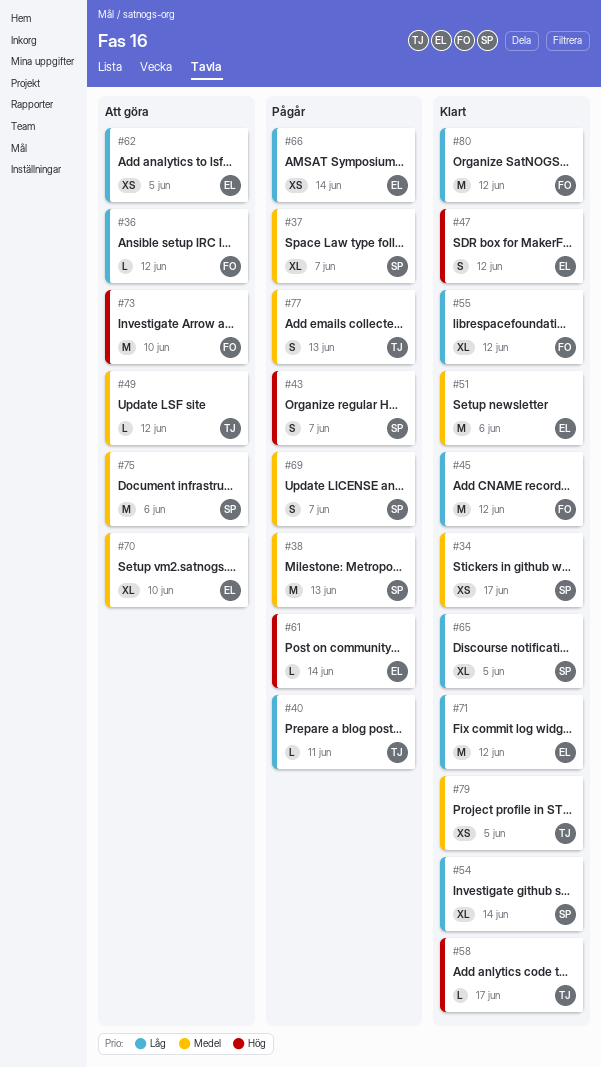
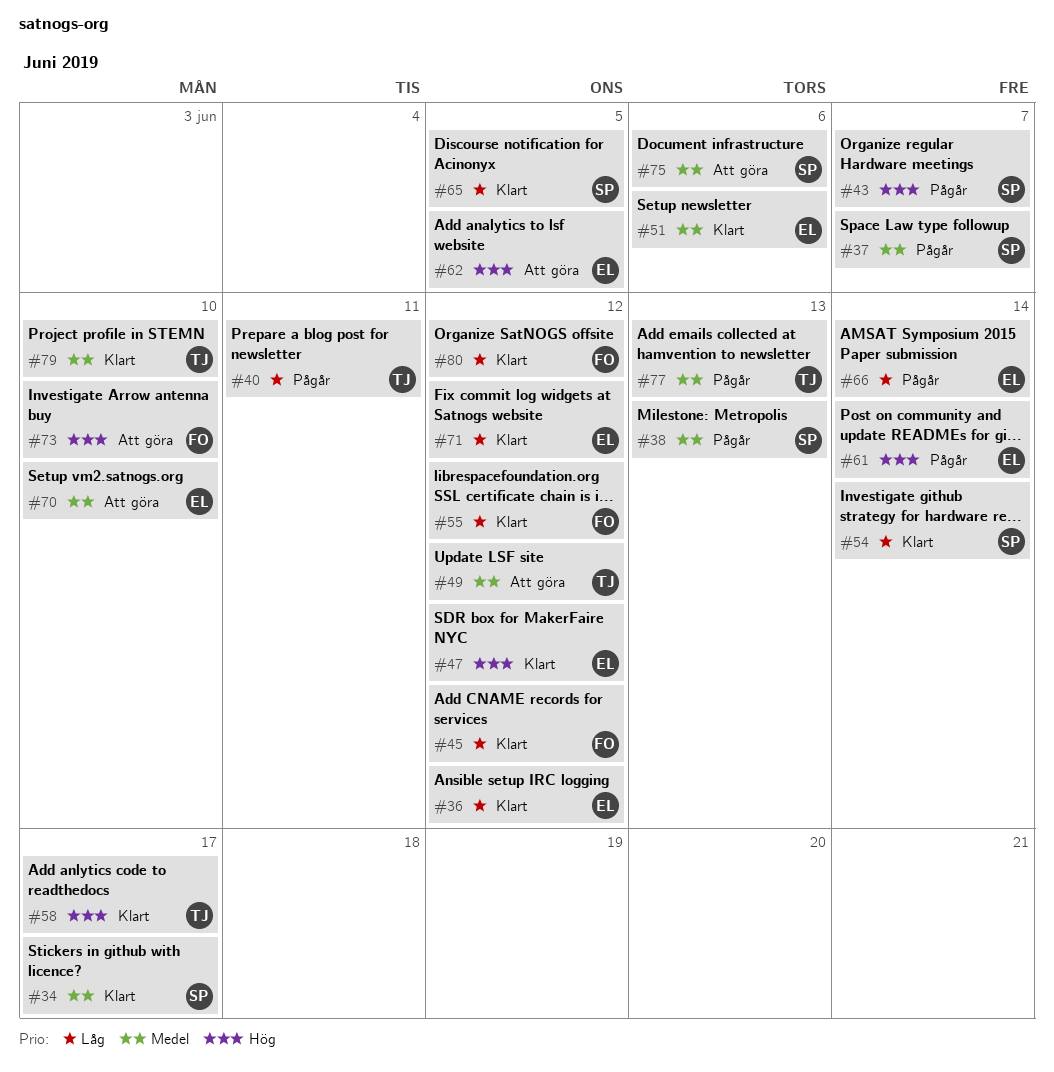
#36, status: Att göra -> Klart
#36, owner: FO -> EL
#62, priority: Låg -> Hög
#69: present -> none
#79, due: Jun 5 -> Jun 10

